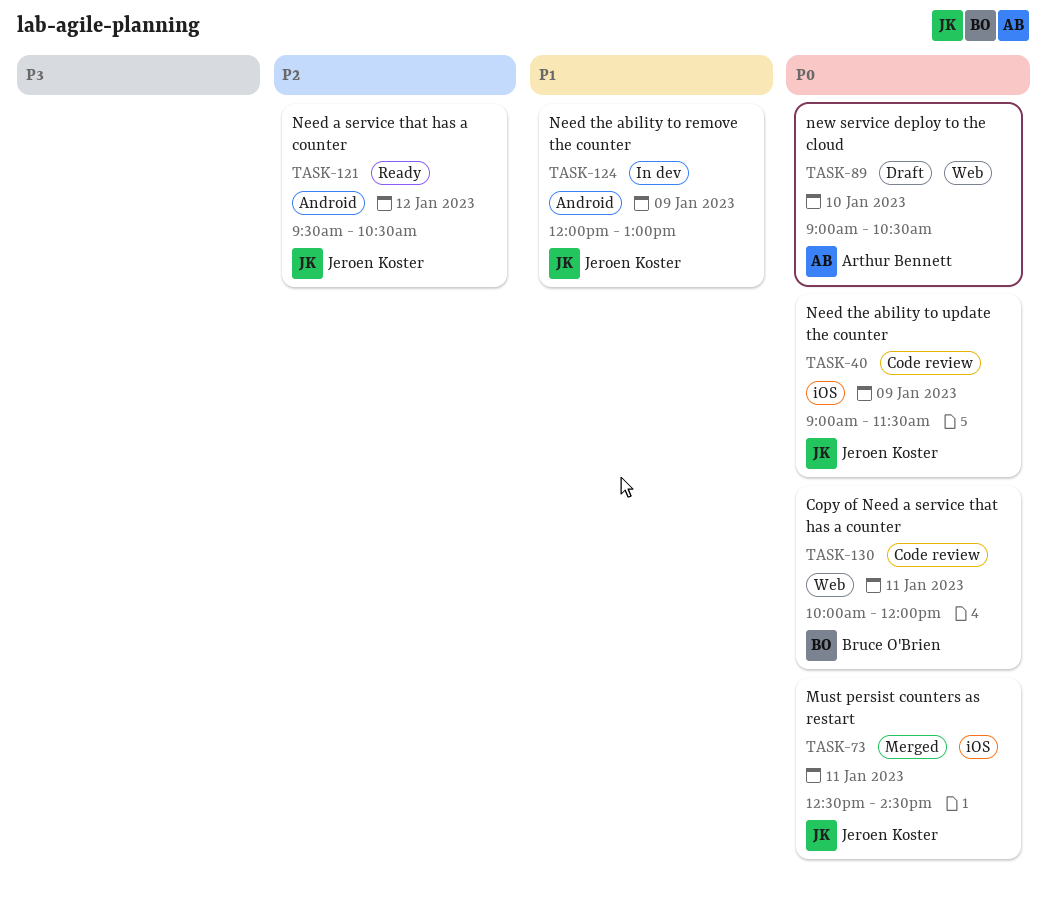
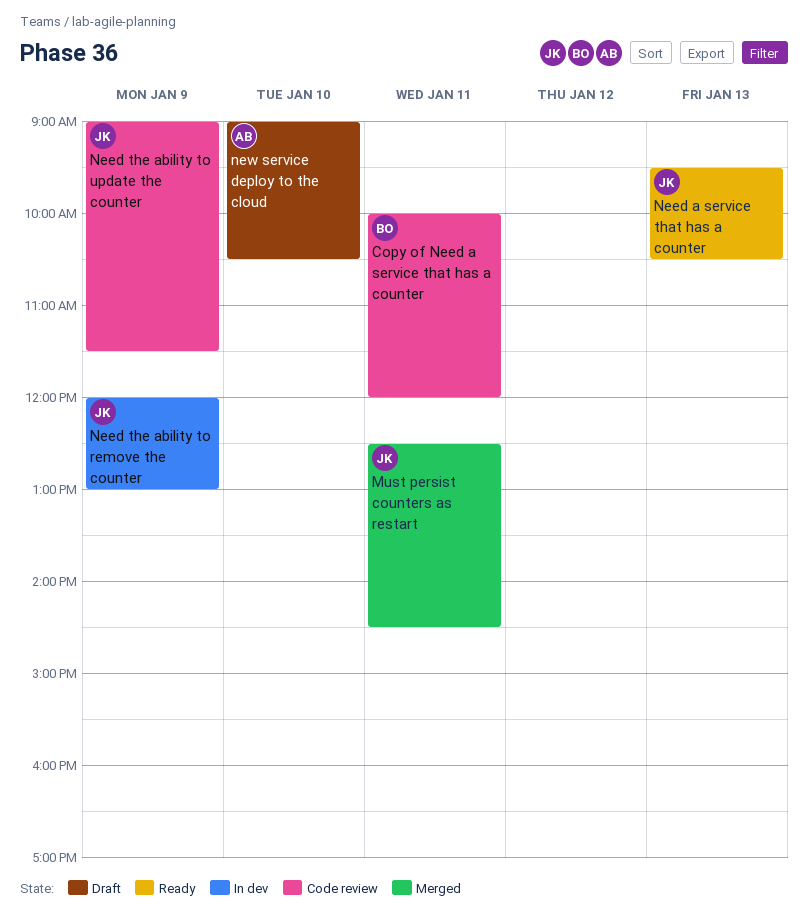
Need a service that has a counter, day: Jan 12 -> Jan 13

